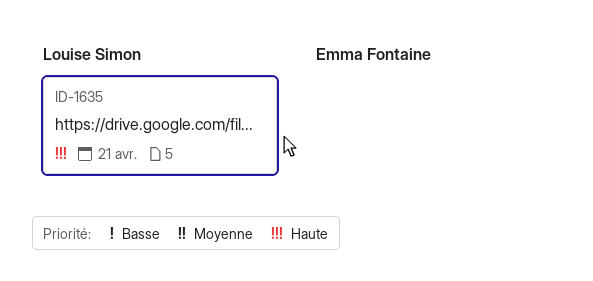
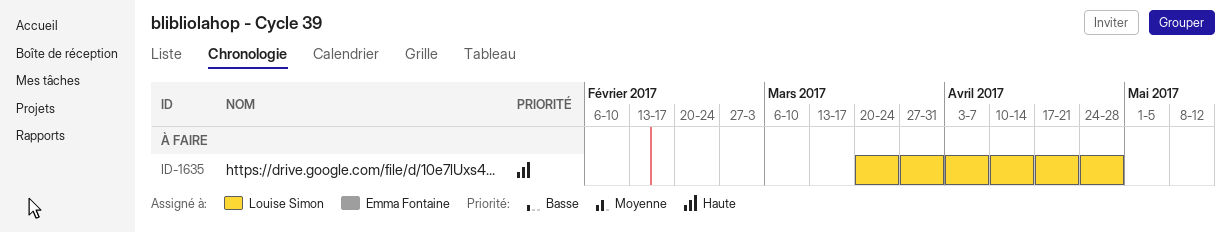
ID-1635, due: Apr 21 -> Apr 28

